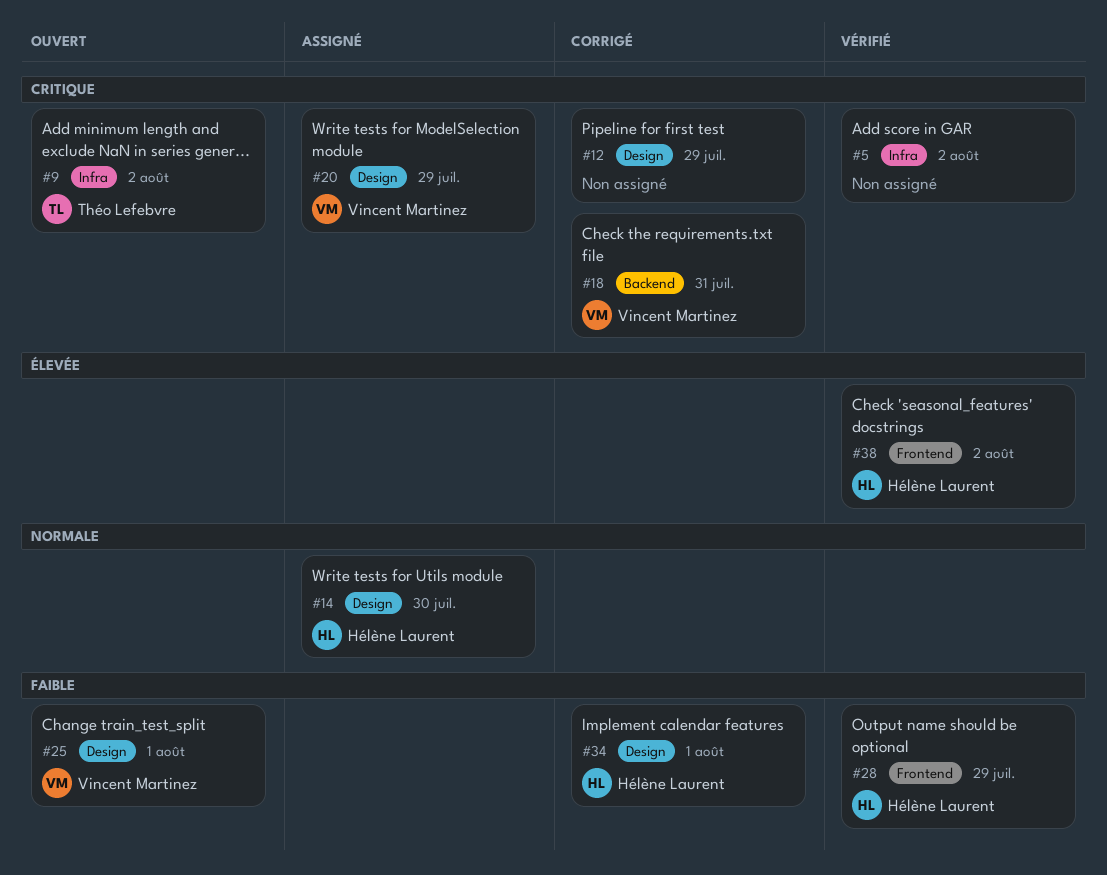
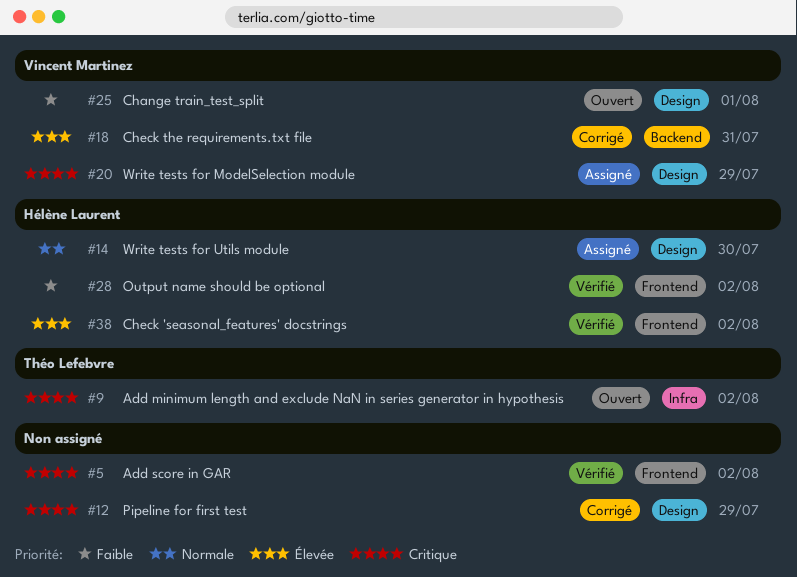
#5, label: Infra -> Frontend
#18, priority: Critique -> Élevée
#28, due: Jul 29 -> Aug 2
#34: present -> none

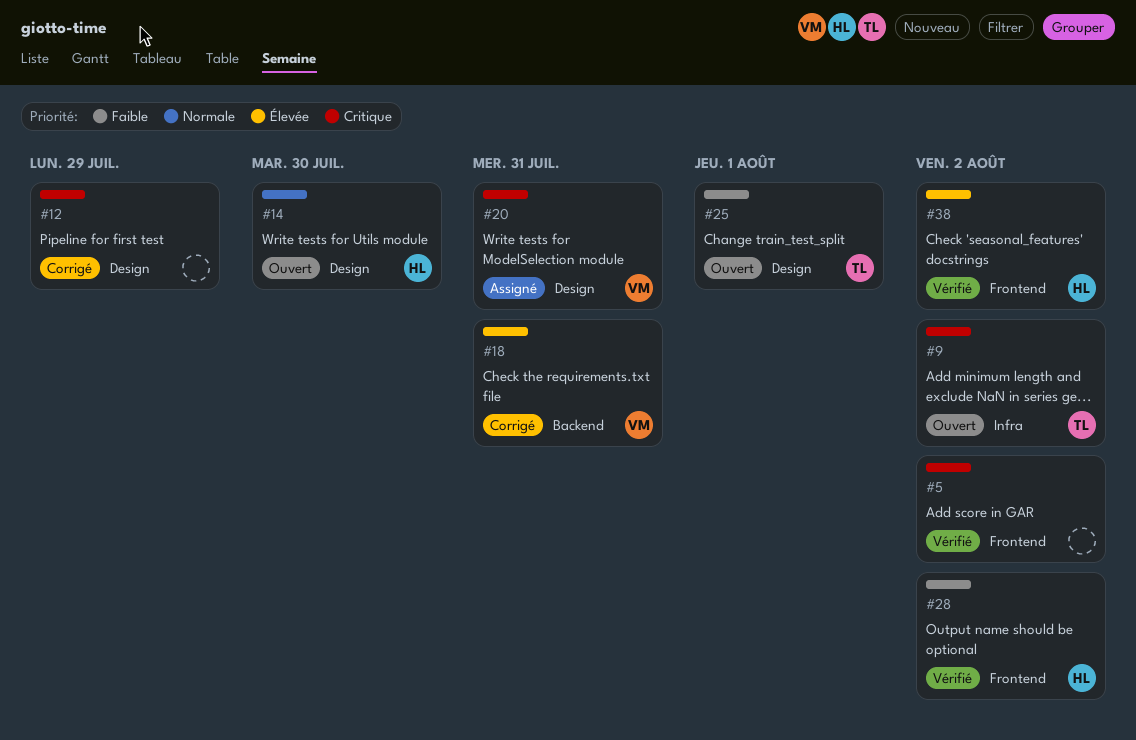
#14, status: Assigné -> Ouvert
#20, due: Jul 29 -> Jul 31
#25, owner: Vincent Martinez -> Théo Lefebvre

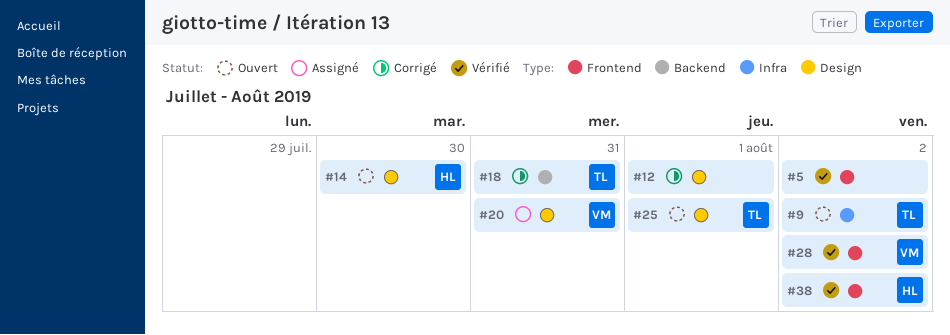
#12, due: Jul 29 -> Aug 1
#18, owner: VM -> TL
#28, owner: HL -> VM

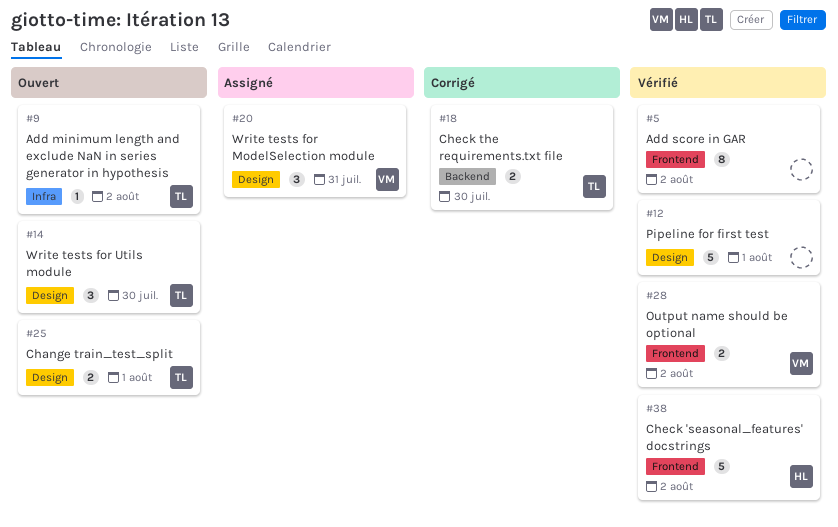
#12, status: Corrigé -> Vérifié
#14, owner: HL -> TL
#18, due: Jul 31 -> Jul 30

